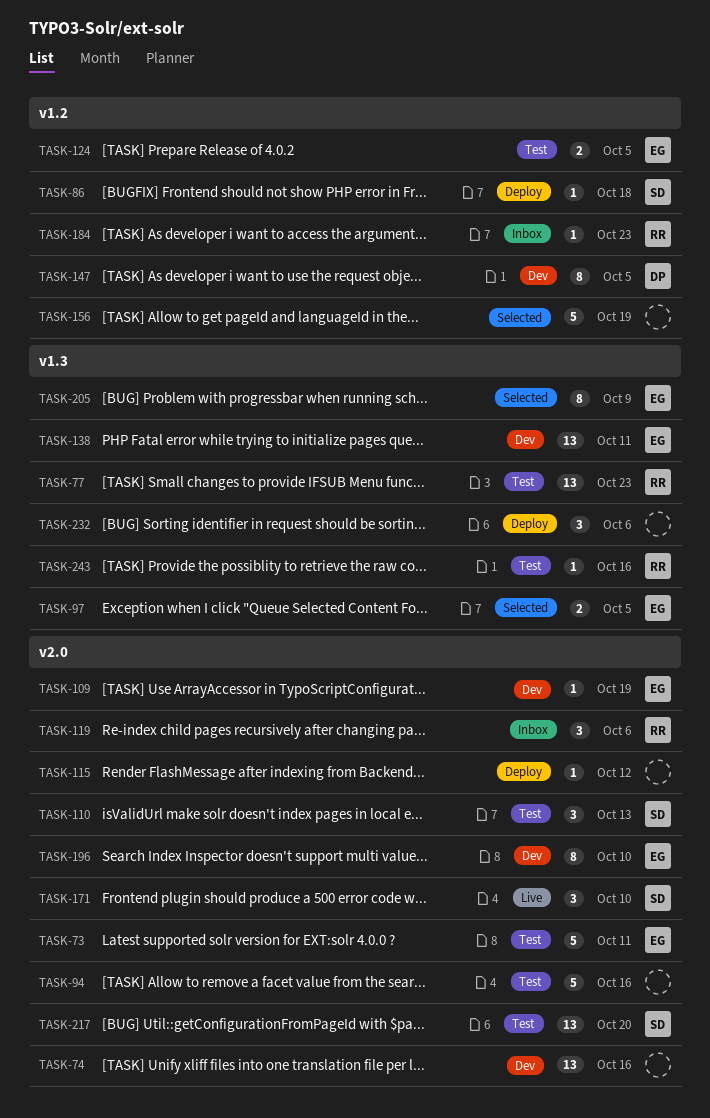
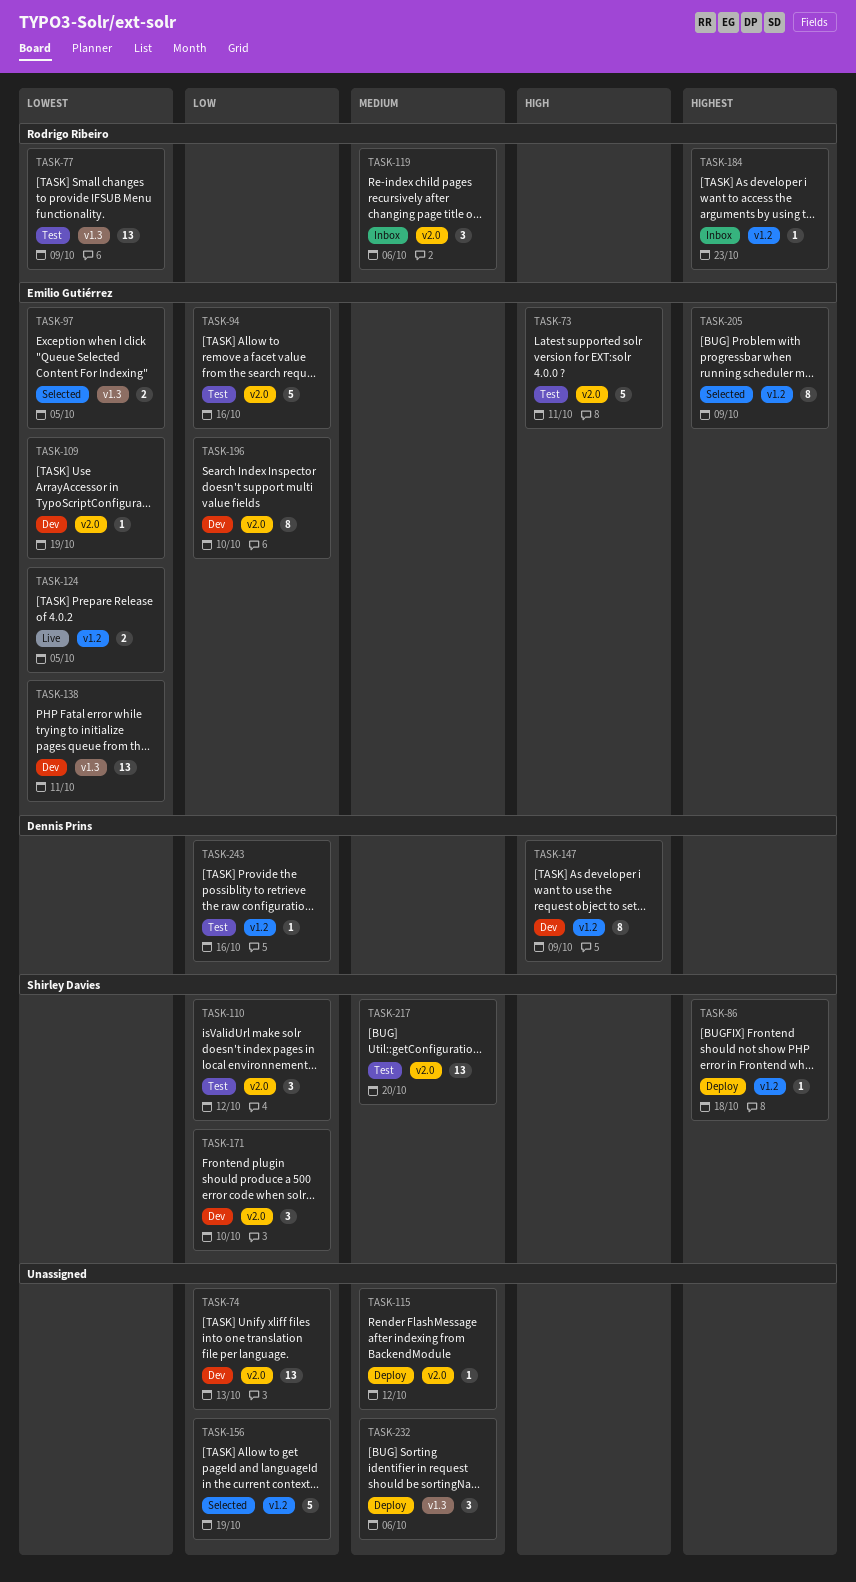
TASK-74, due: Oct 16 -> Oct 13
TASK-77, due: Oct 23 -> Oct 9
TASK-94, owner: none -> Emilio Gutiérrez
TASK-110, due: Oct 13 -> Oct 12
TASK-124, status: Test -> Live
TASK-147, due: Oct 5 -> Oct 9
TASK-171, status: Live -> Dev
TASK-205, label: v1.3 -> v1.2
TASK-243, owner: Rodrigo Ribeiro -> Dennis Prins
TASK-243, label: v1.3 -> v1.2

